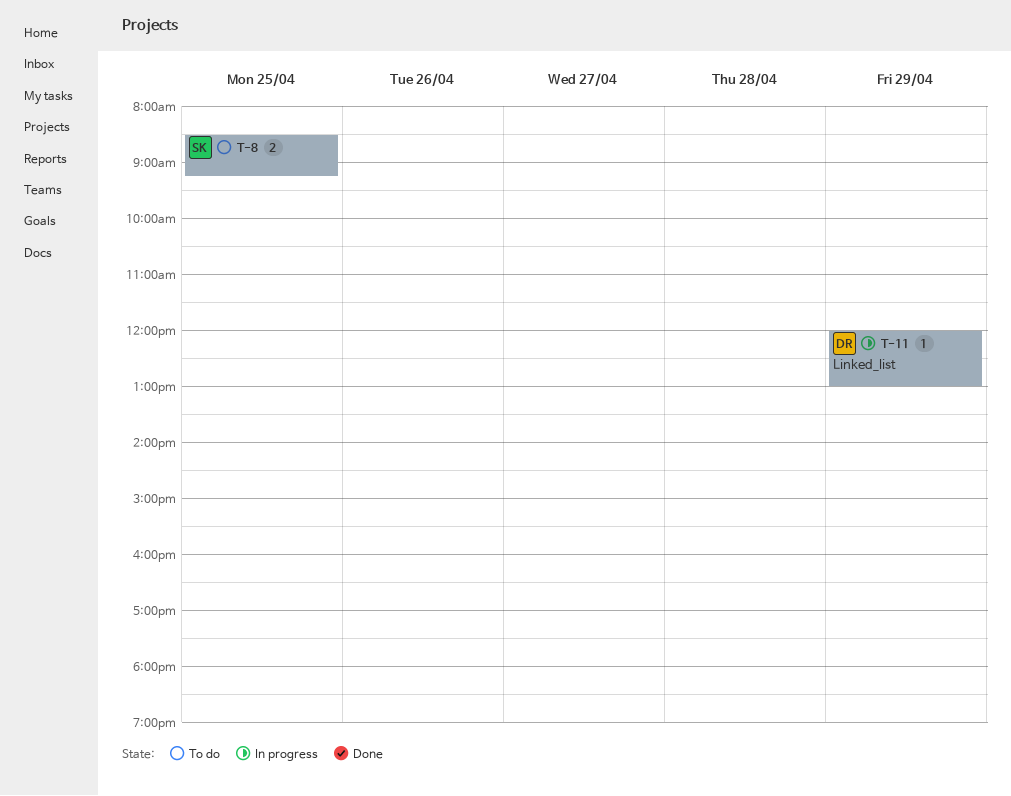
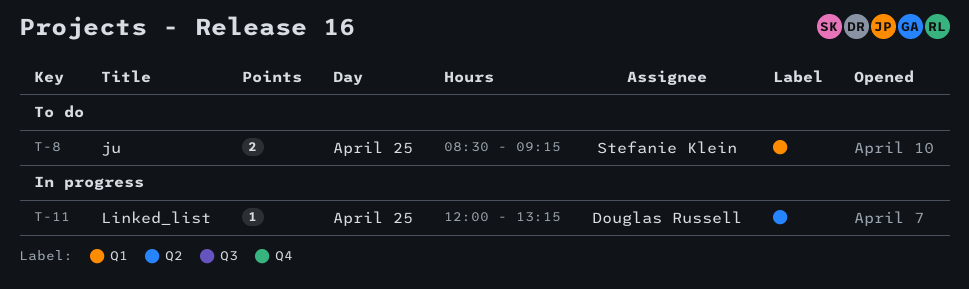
T-11, day: Apr 29 -> Apr 25
T-11, ends: 13:00 -> 13:15

